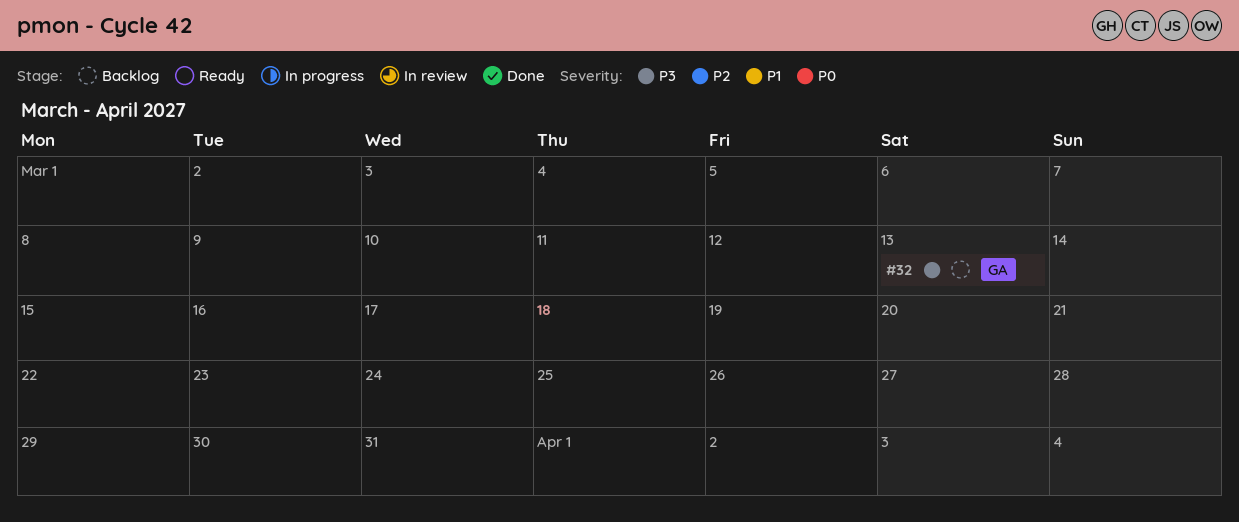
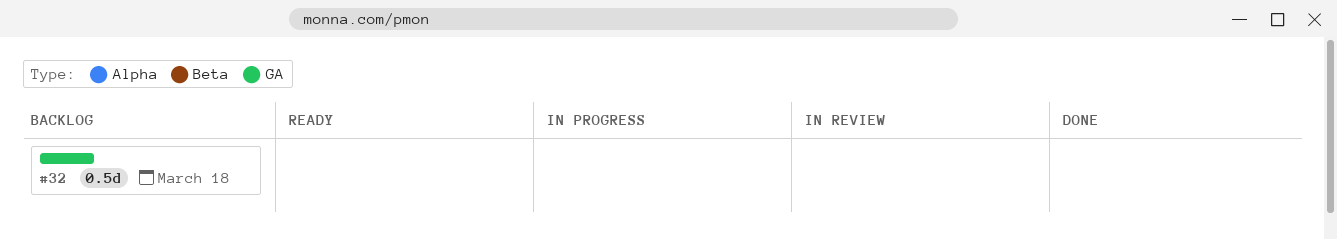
#32, due: Mar 13 -> Mar 18

